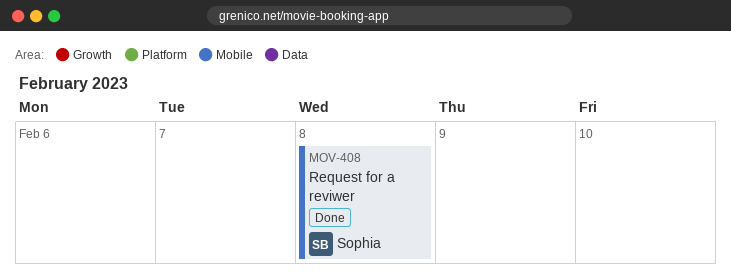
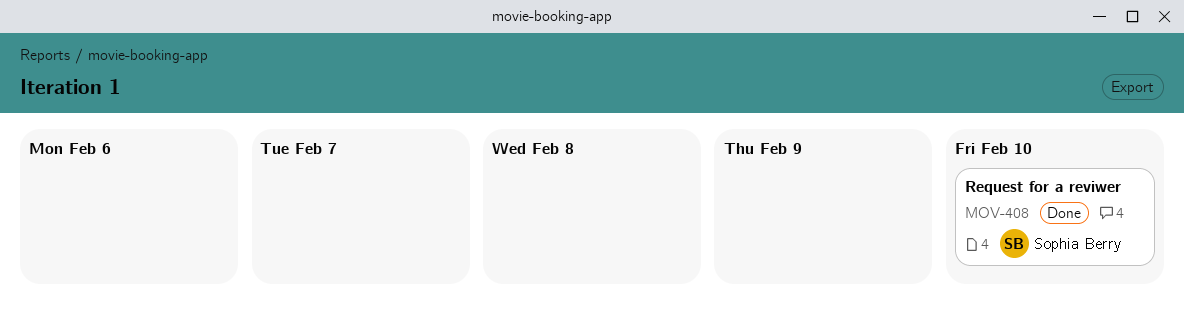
MOV-408, due: Feb 8 -> Feb 10

